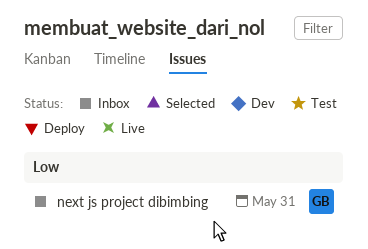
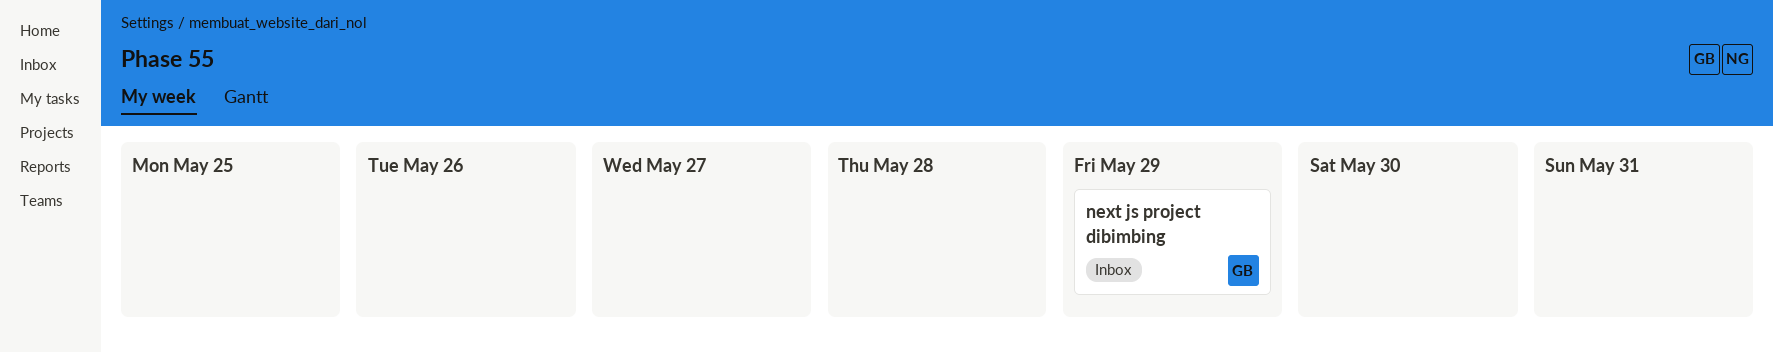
next js project dibimbing, due: May 31 -> May 29

